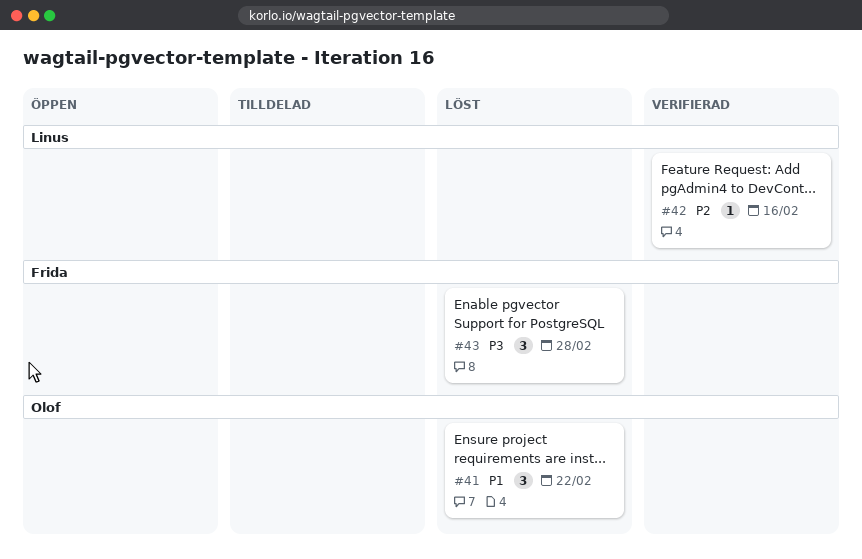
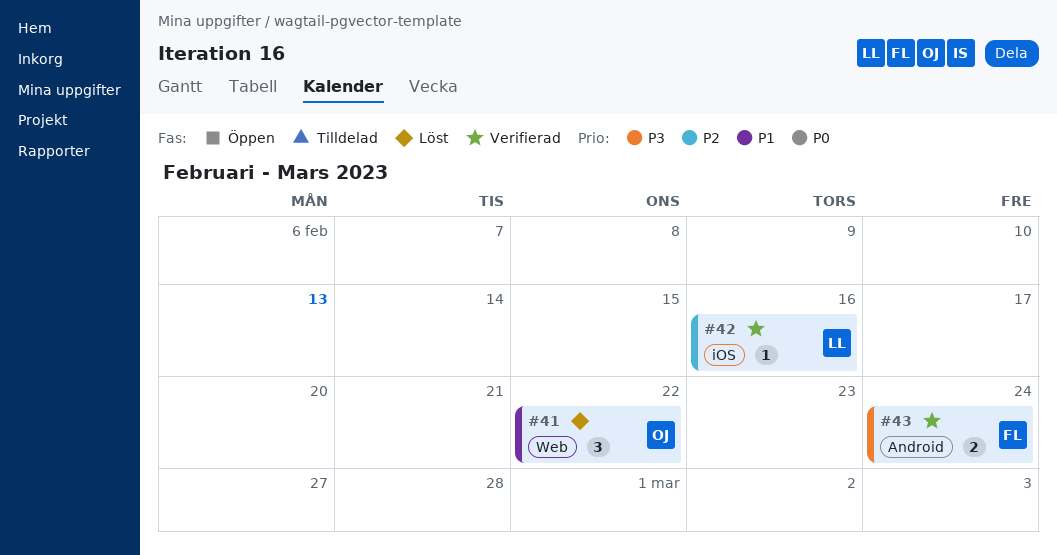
#43, status: Löst -> Verifierad
#43, estimate: 3 -> 2
#43, due: Feb 28 -> Feb 24

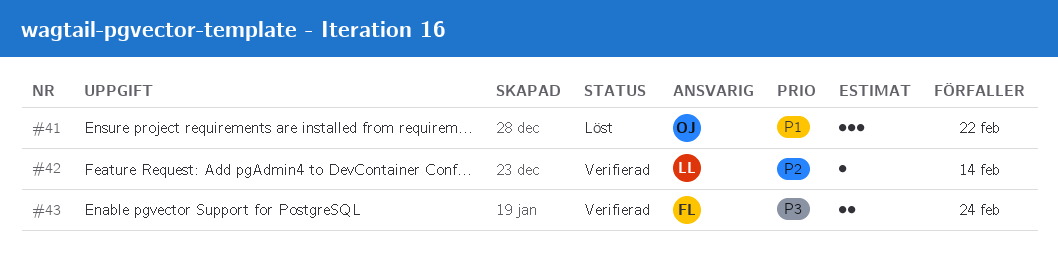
#42, due: Feb 16 -> Feb 14

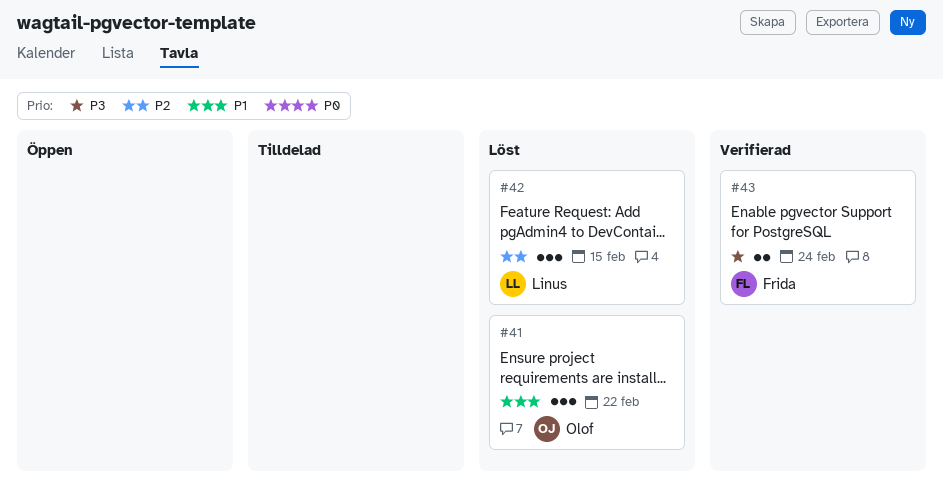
#42, status: Verifierad -> Löst
#42, estimate: 1 -> 3
#42, due: Feb 14 -> Feb 15

